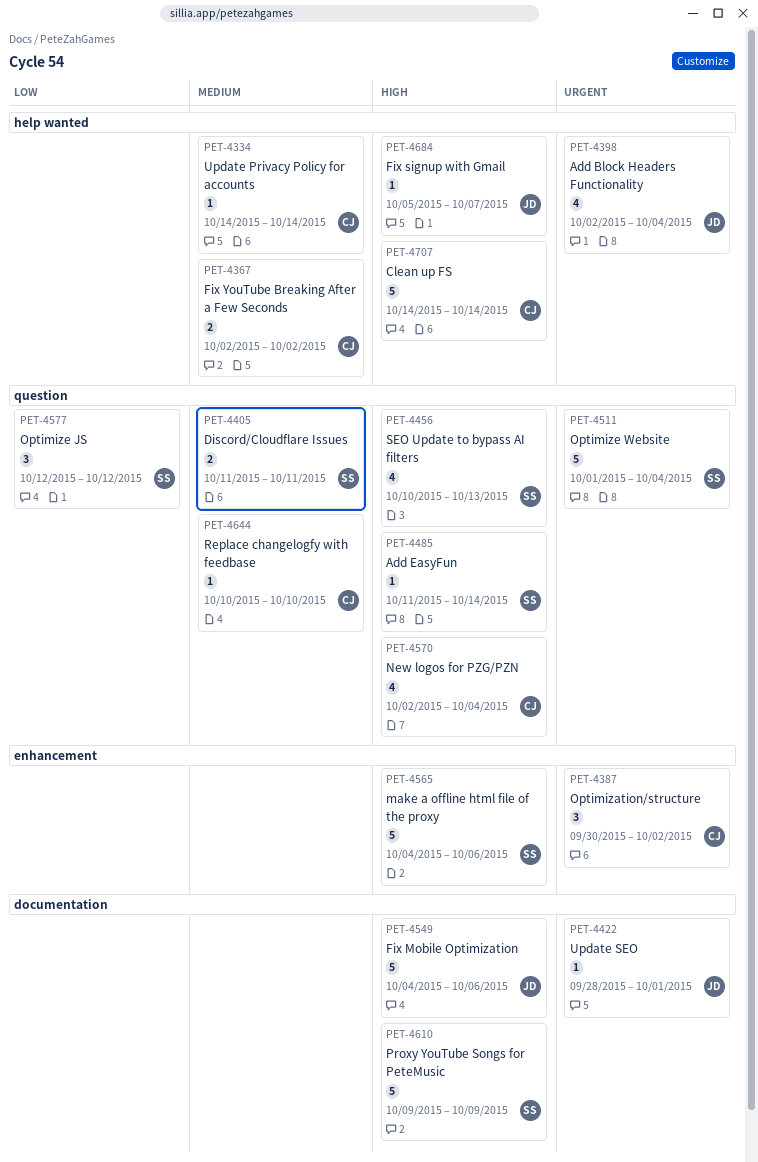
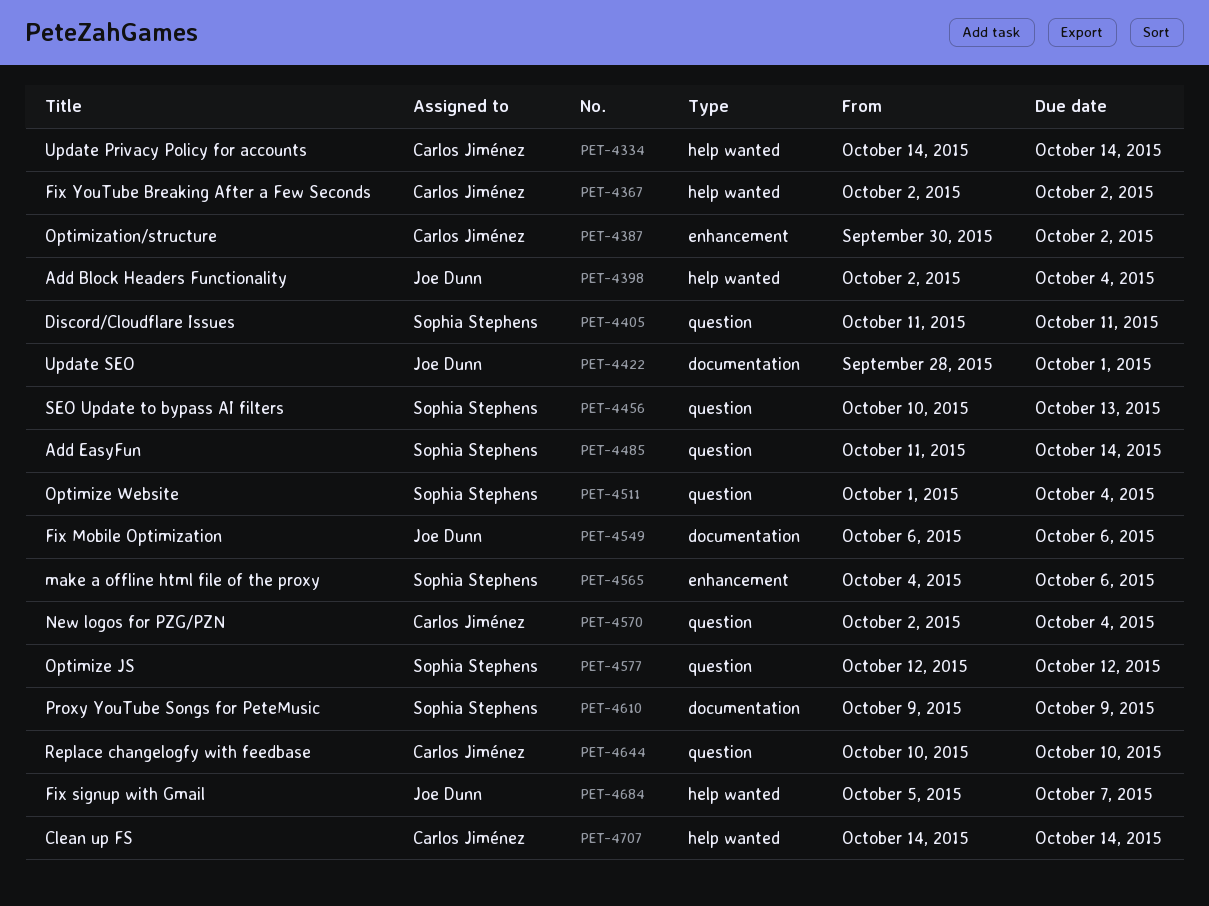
PET-4549, start: Oct 4 -> Oct 6

